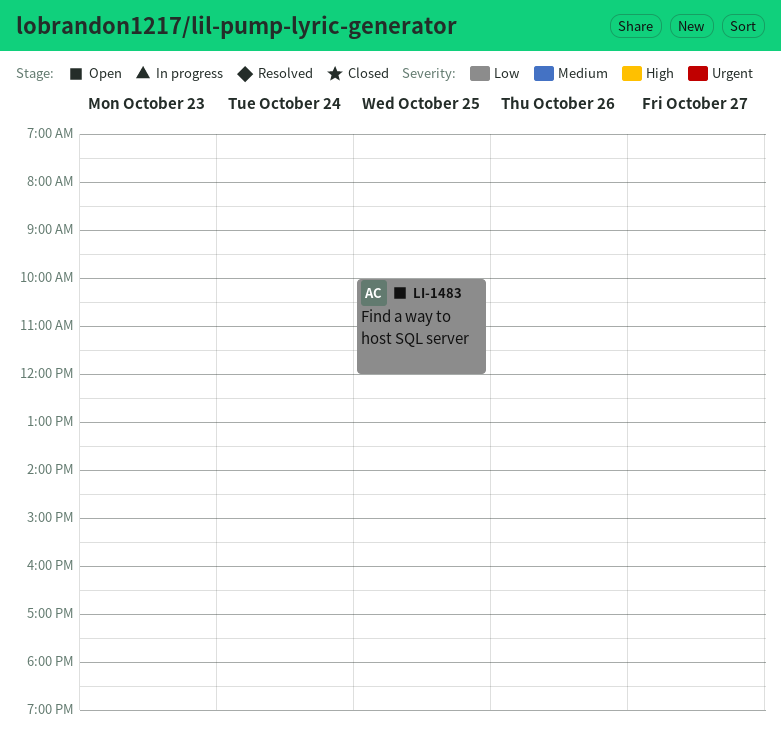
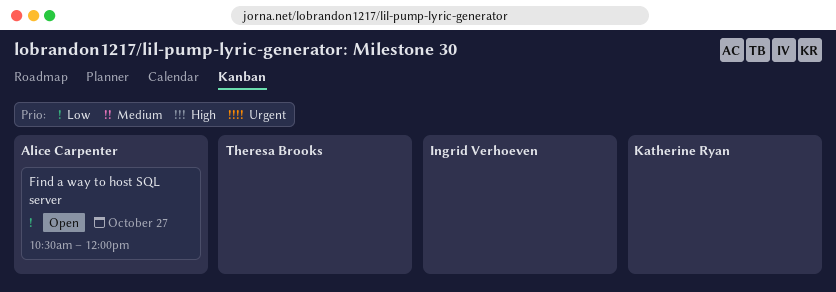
Find a way to host SQL server, day: Oct 25 -> Oct 27
Find a way to host SQL server, begins: 10:00 -> 10:30

